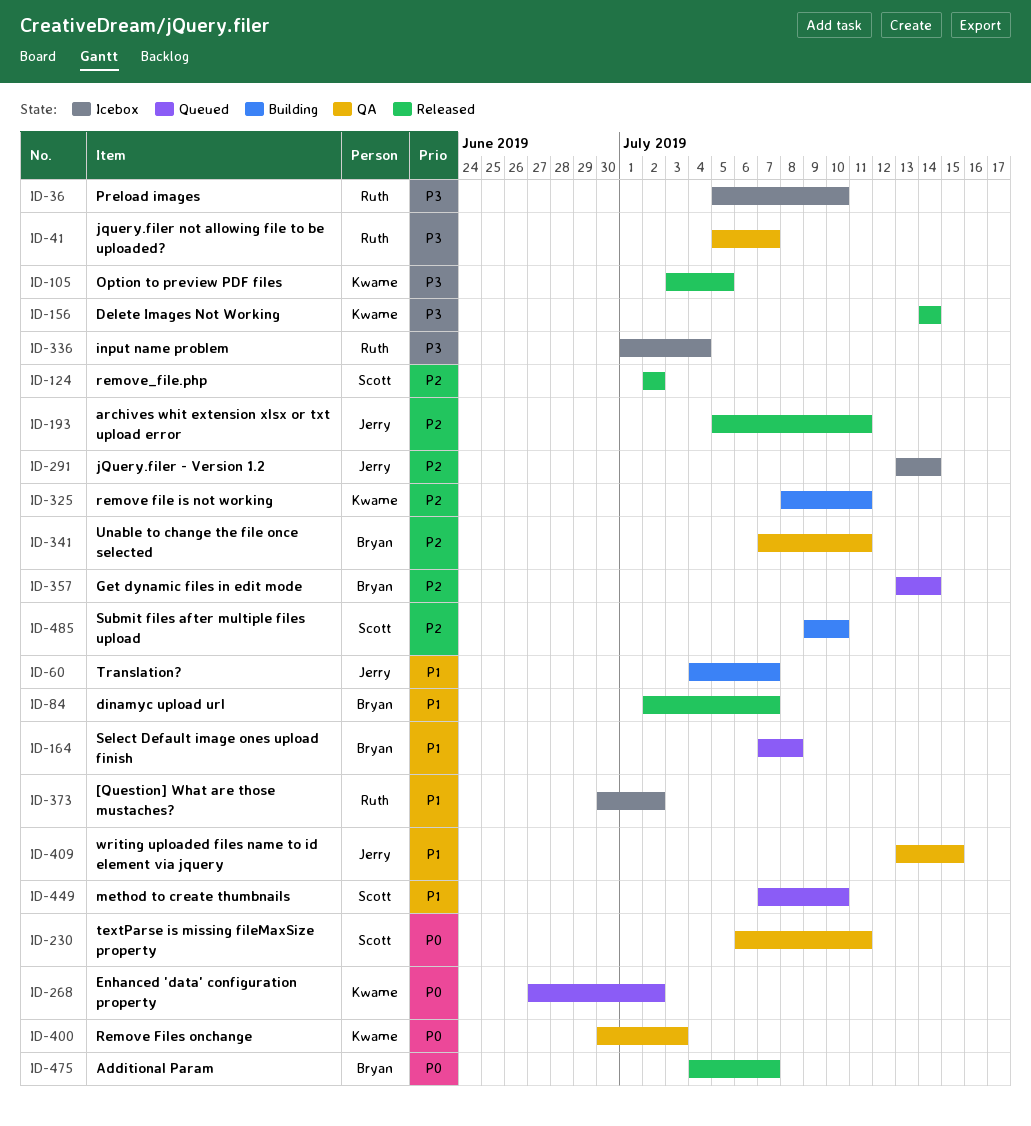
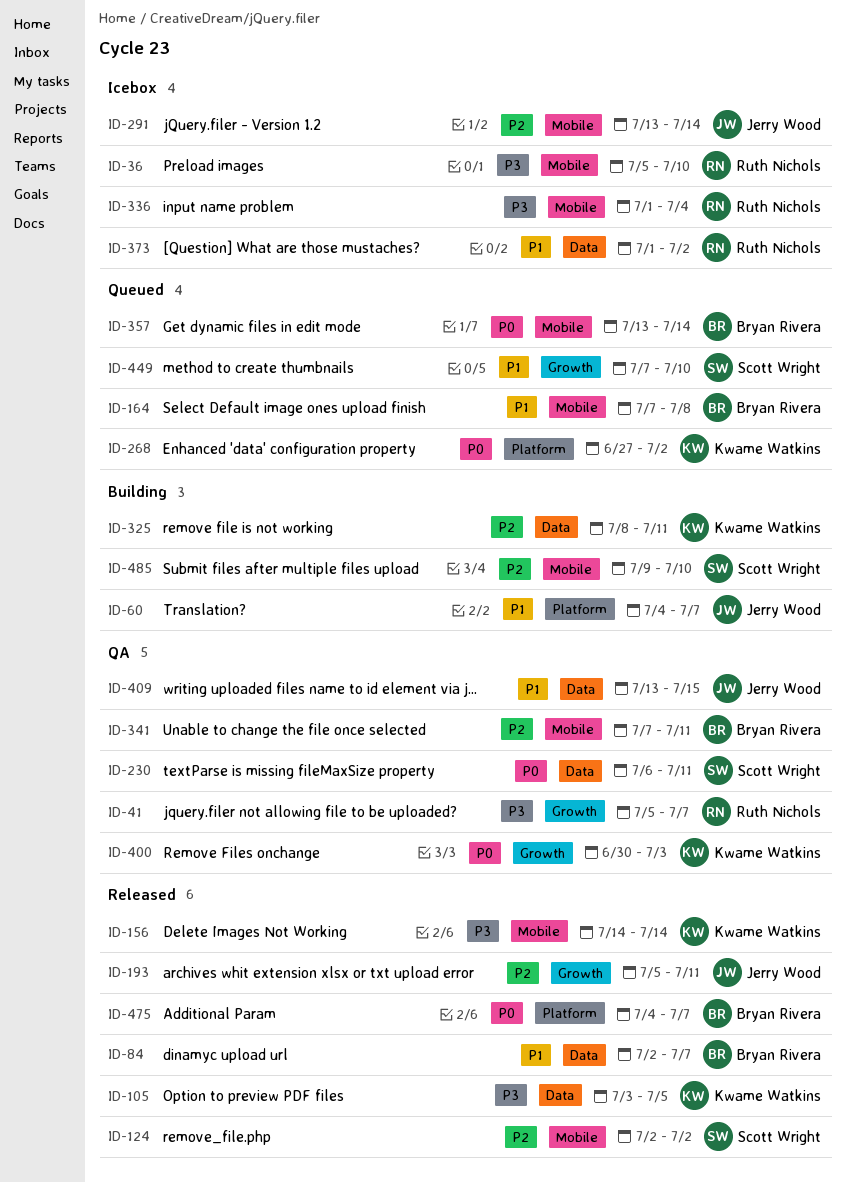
ID-357, priority: P2 -> P0
ID-373, start: Jun 30 -> Jul 1

